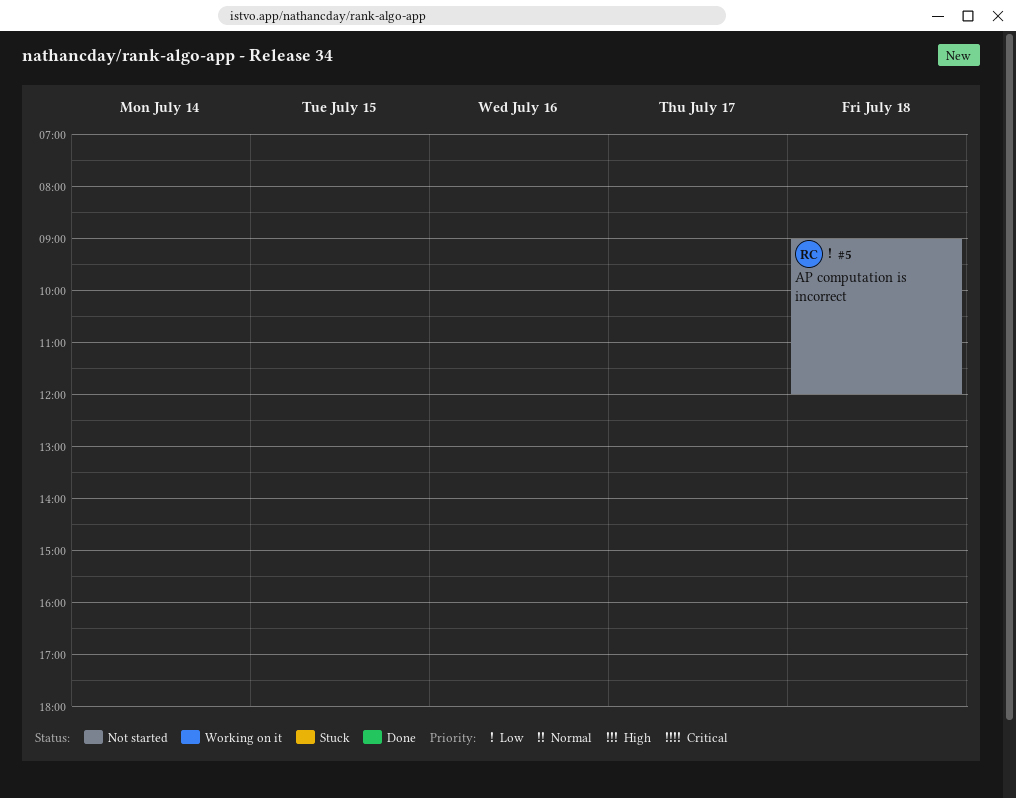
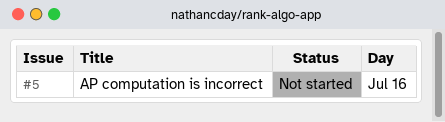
#5, day: Jul 18 -> Jul 16

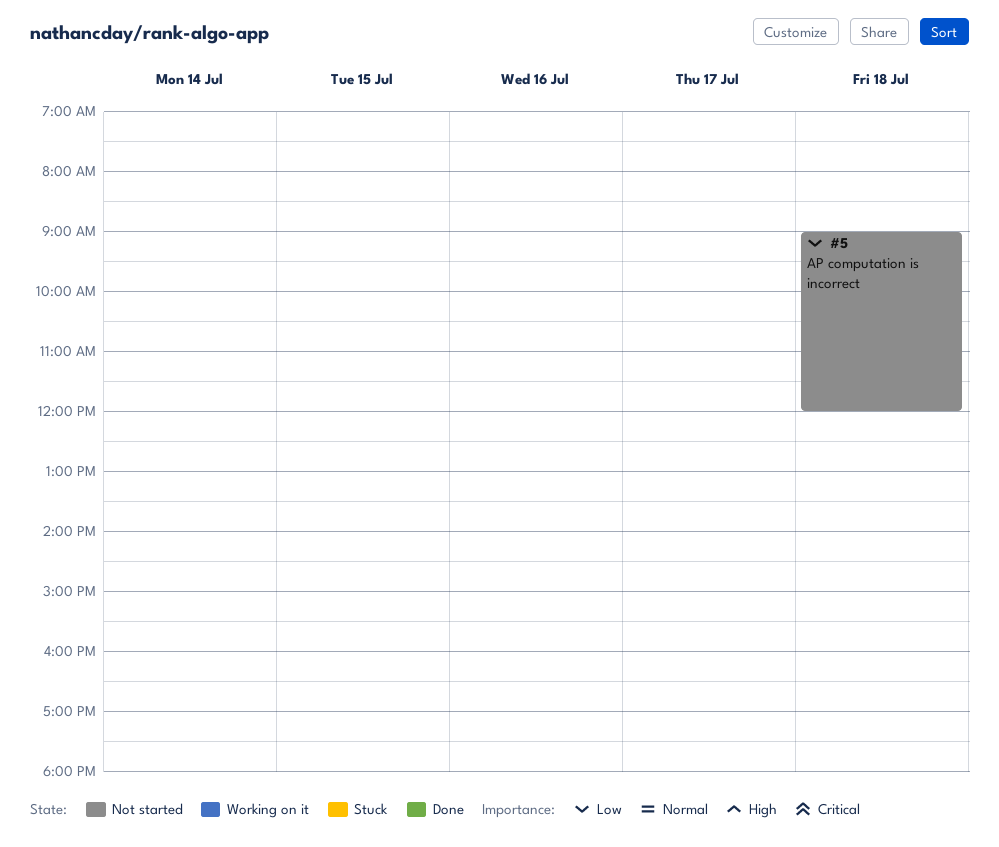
#5, day: Jul 16 -> Jul 18

